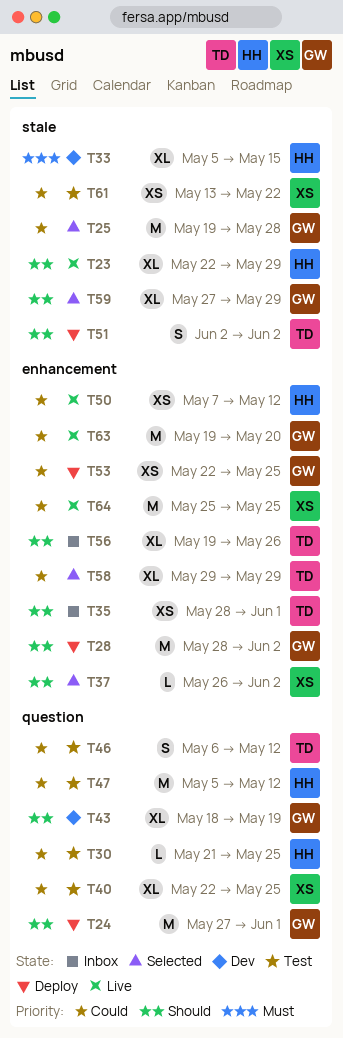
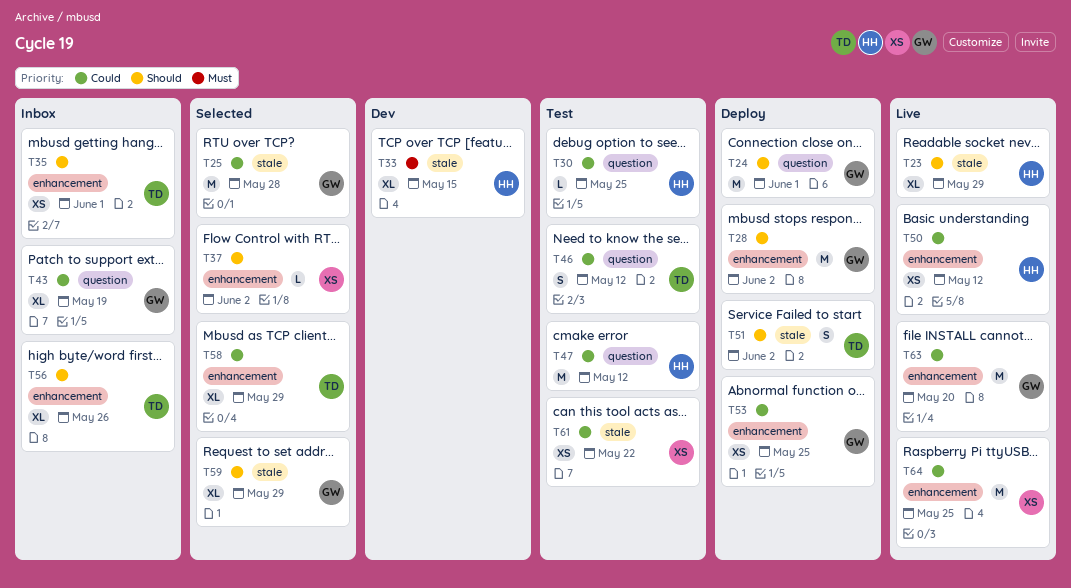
T40: present -> none
T43, status: Dev -> Inbox
T43, priority: Should -> Could

